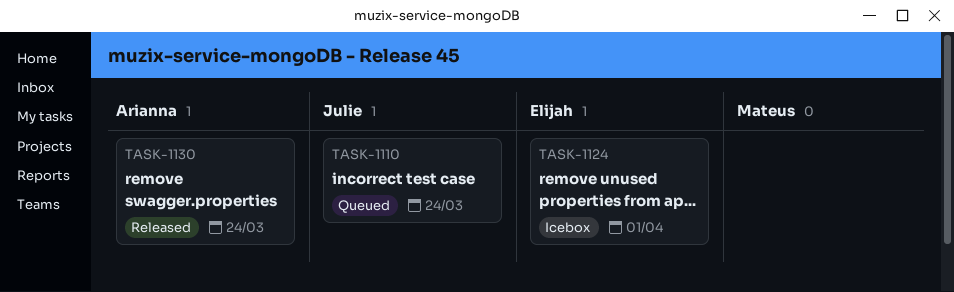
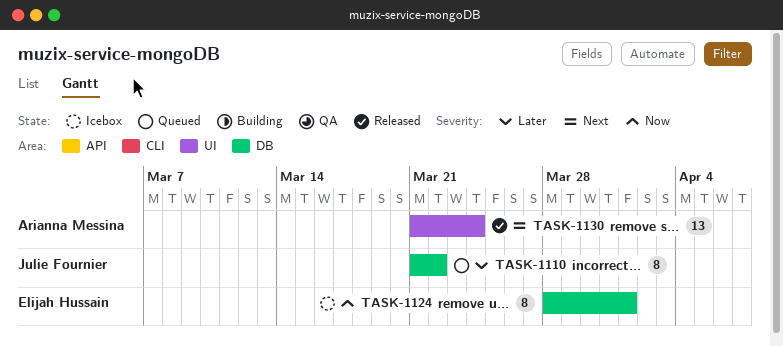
TASK-1110, due: Mar 24 -> Mar 22

